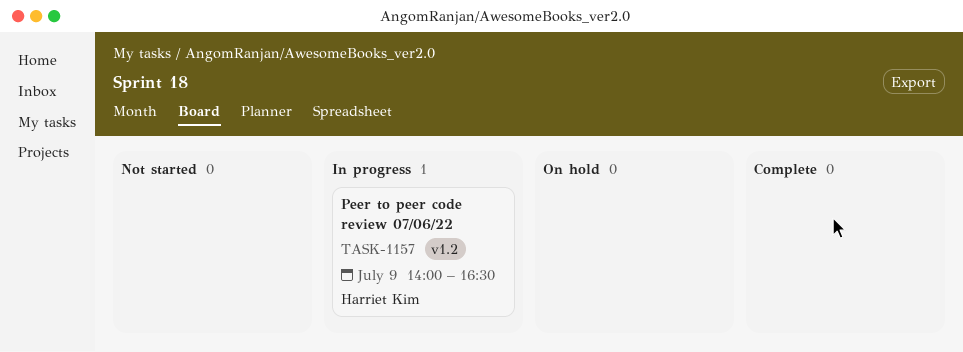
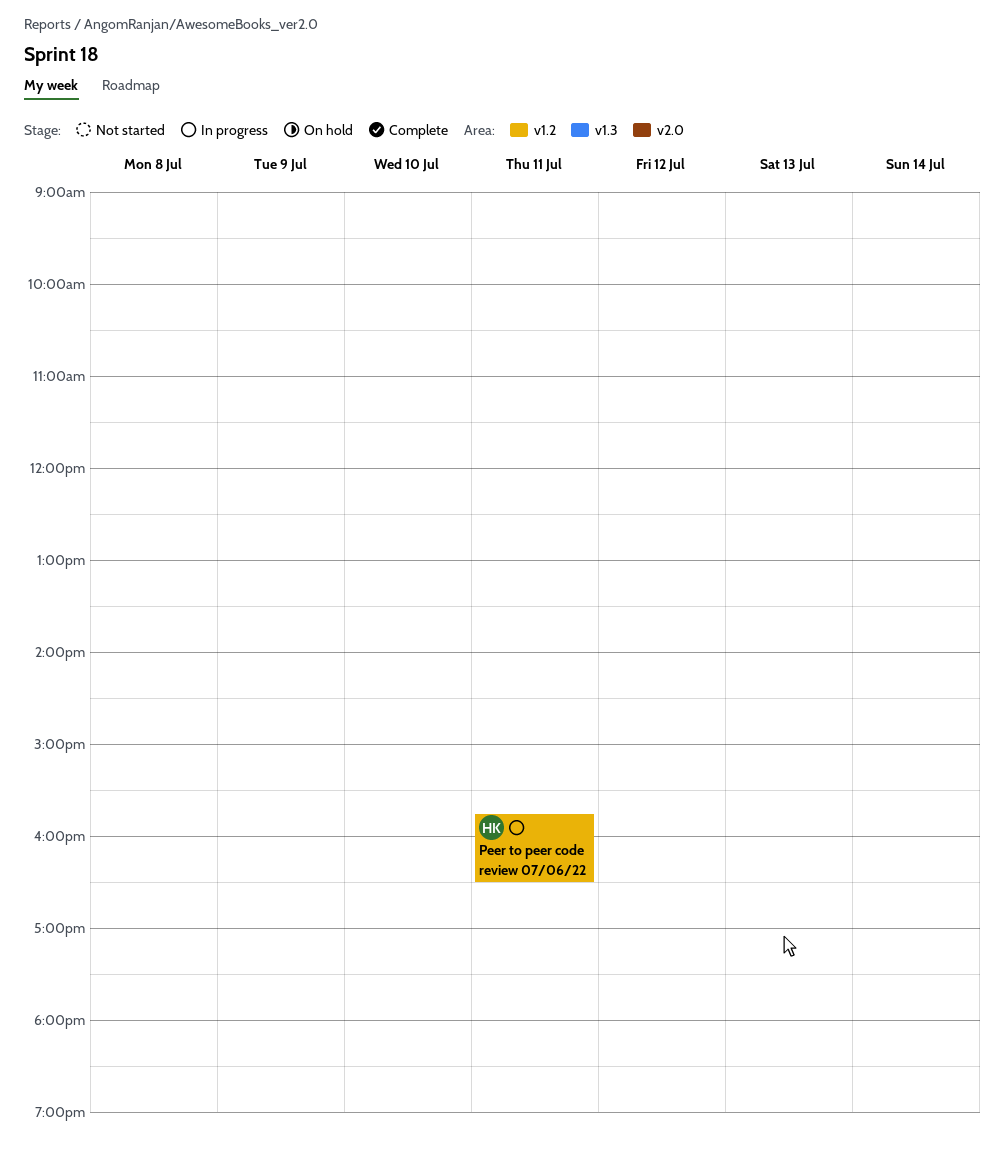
Peer to peer code review 07/06/22, day: Jul 9 -> Jul 11
Peer to peer code review 07/06/22, begins: 14:00 -> 15:45

